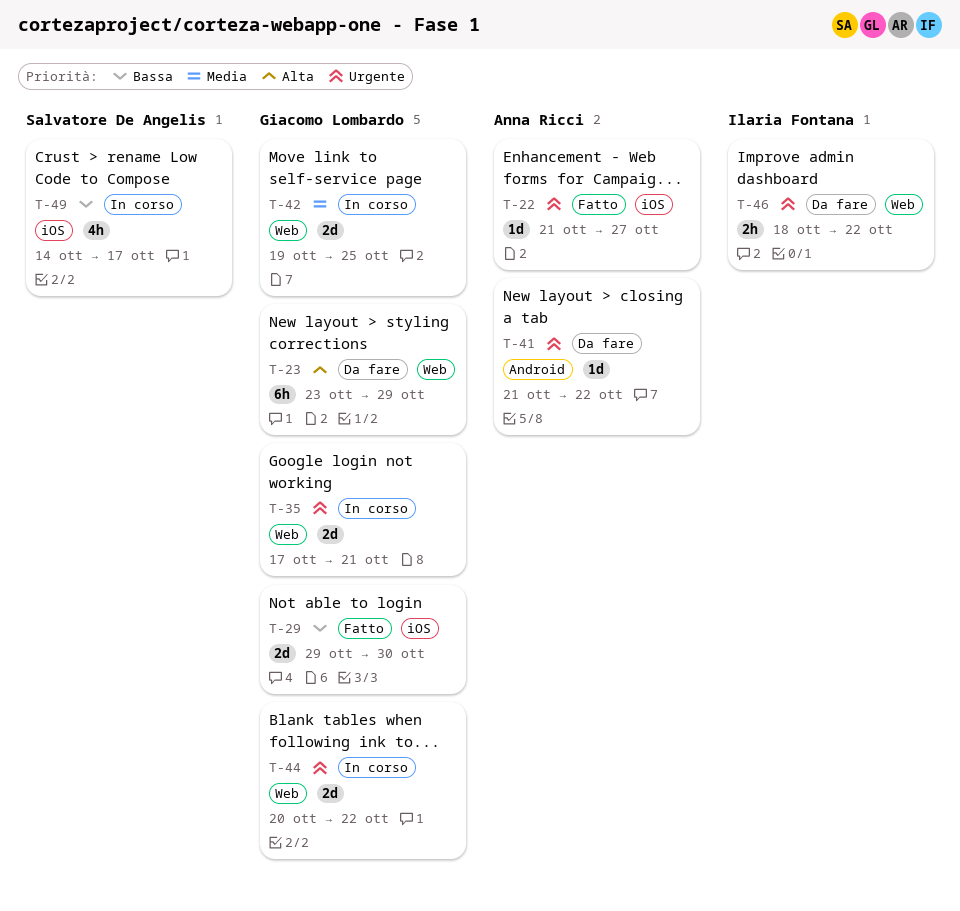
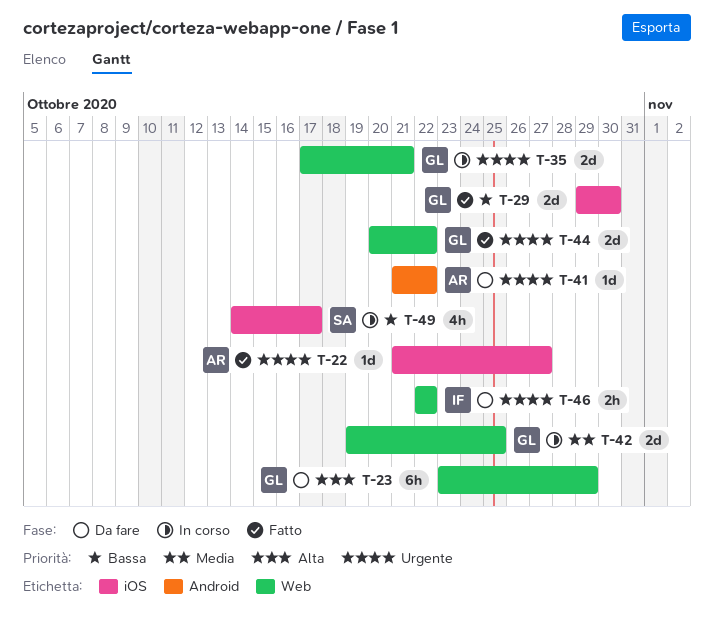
T-44, status: In corso -> Fatto
T-46, start: Oct 18 -> Oct 22

